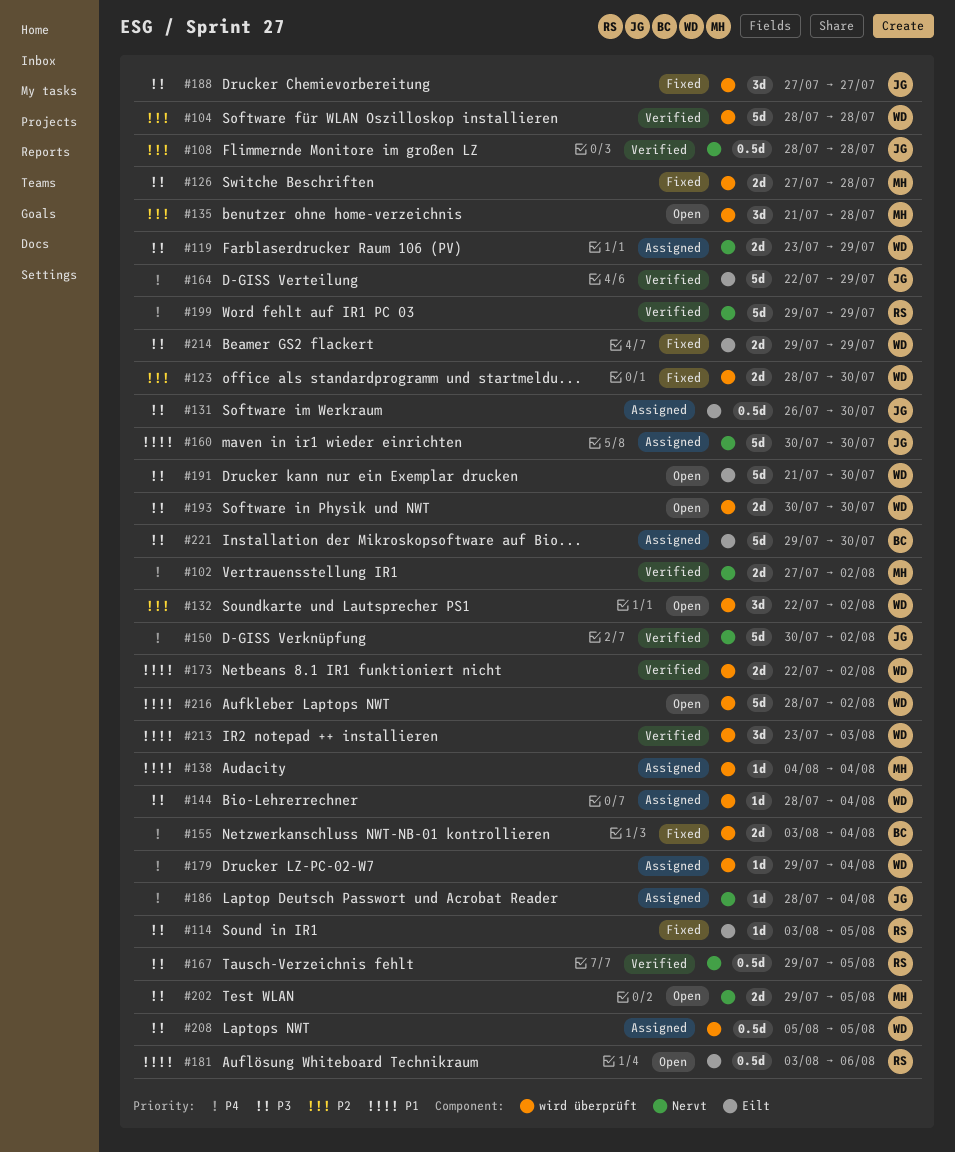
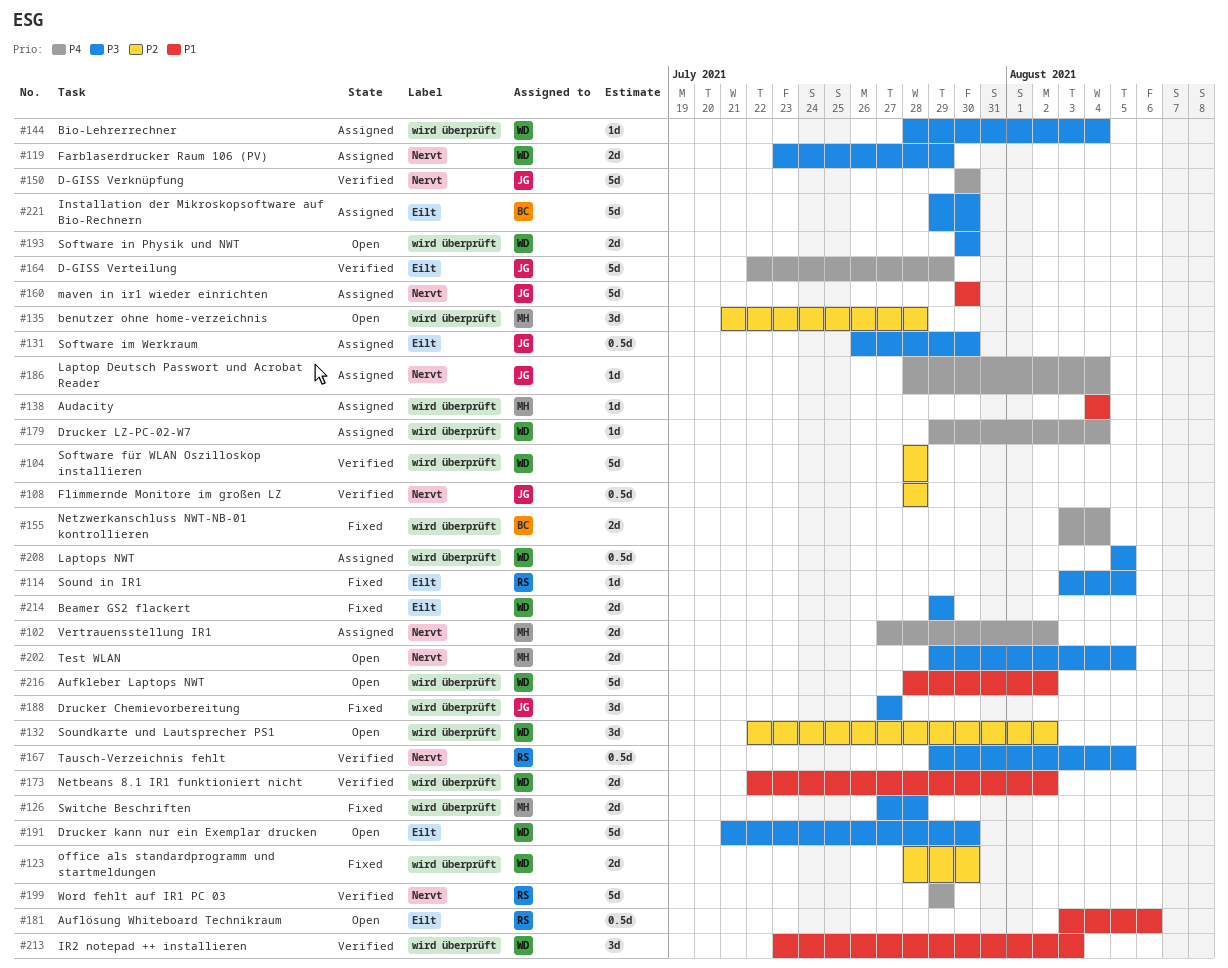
#102, status: Verified -> Assigned
#150, due: Aug 2 -> Jul 30

